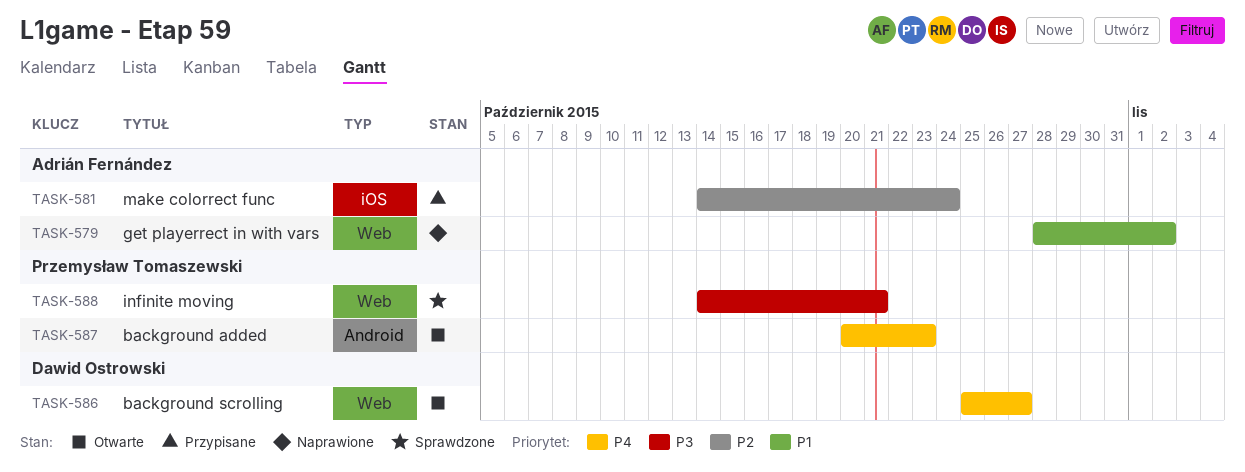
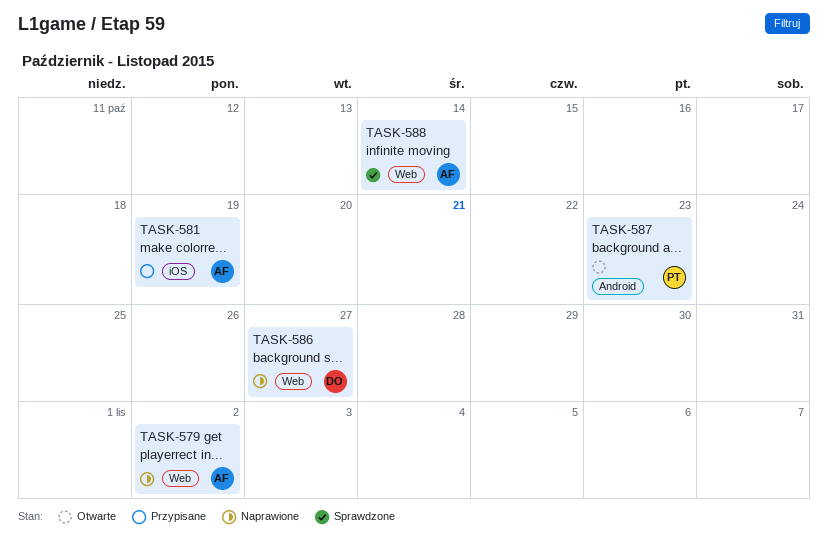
TASK-581, due: Oct 24 -> Oct 19
TASK-586, status: Otwarte -> Naprawione
TASK-588, owner: Przemysław Tomaszewski -> Adrián Fernández
TASK-588, due: Oct 21 -> Oct 14

